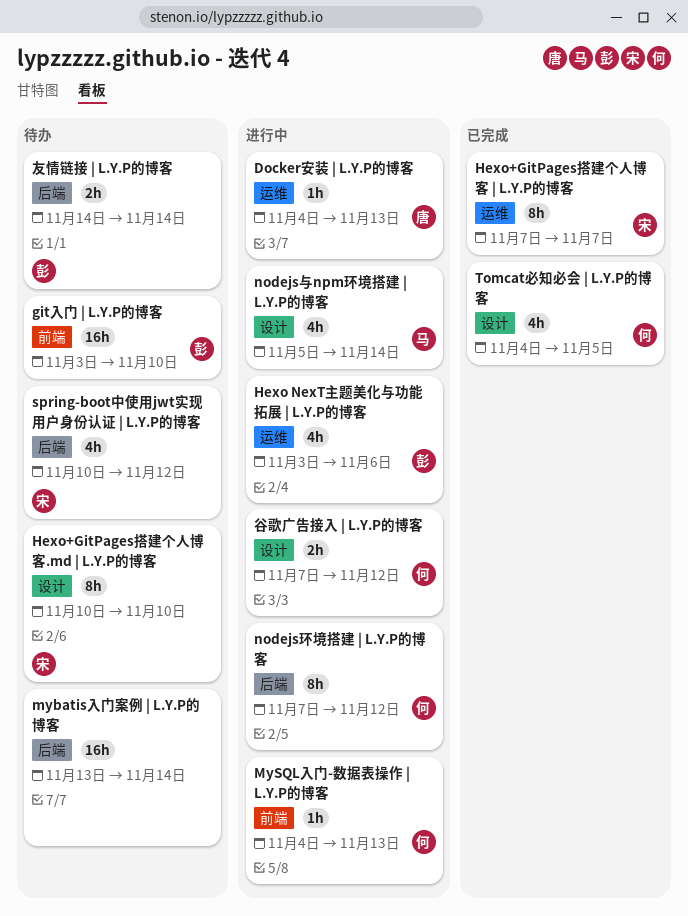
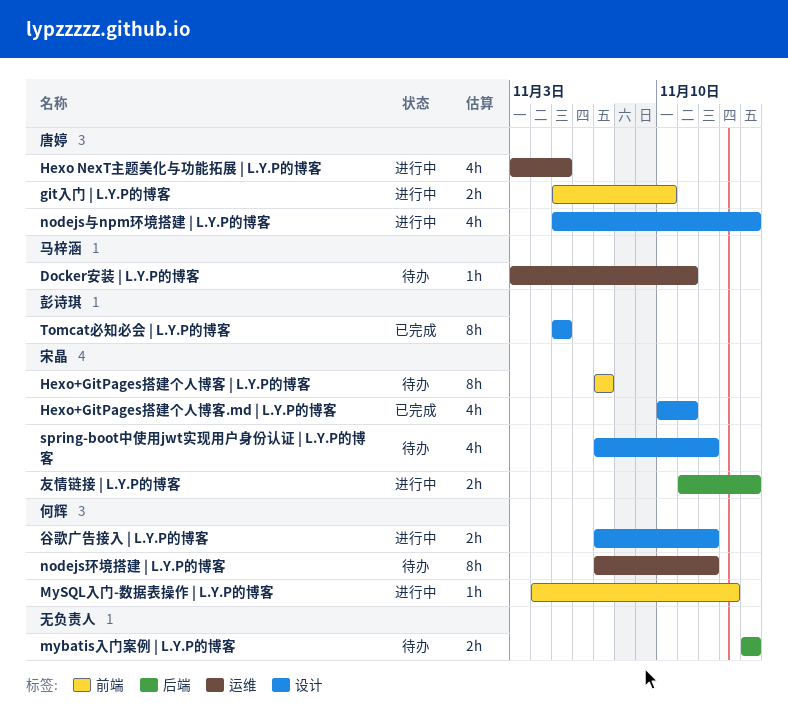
Docker安装 | L.Y.P的博客, status: 进行中 -> 待办
Docker安装 | L.Y.P的博客, owner: 唐婷 -> 马梓涵
Docker安装 | L.Y.P的博客, start: Nov 4 -> Nov 3
Docker安装 | L.Y.P的博客, due: Nov 13 -> Nov 11
git入门 | L.Y.P的博客, status: 待办 -> 进行中
git入门 | L.Y.P的博客, owner: 彭诗琪 -> 唐婷
git入门 | L.Y.P的博客, estimate: 16h -> 2h
git入门 | L.Y.P的博客, start: Nov 3 -> Nov 5
Hexo NexT主题美化与功能拓展 | L.Y.P的博客, owner: 彭诗琪 -> 唐婷
Hexo NexT主题美化与功能拓展 | L.Y.P的博客, due: Nov 6 -> Nov 5
Hexo+GitPages搭建个人博客 | L.Y.P的博客, status: 已完成 -> 待办
Hexo+GitPages搭建个人博客 | L.Y.P的博客, label: 运维 -> 前端
Hexo+GitPages搭建个人博客.md | L.Y.P的博客, status: 待办 -> 已完成
Hexo+GitPages搭建个人博客.md | L.Y.P的博客, estimate: 8h -> 4h
Hexo+GitPages搭建个人博客.md | L.Y.P的博客, due: Nov 10 -> Nov 11
mybatis入门案例 | L.Y.P的博客, estimate: 16h -> 2h
mybatis入门案例 | L.Y.P的博客, start: Nov 13 -> Nov 14
nodejs与npm环境搭建 | L.Y.P的博客, owner: 马梓涵 -> 唐婷
nodejs环境搭建 | L.Y.P的博客, status: 进行中 -> 待办
nodejs环境搭建 | L.Y.P的博客, label: 后端 -> 运维
spring-boot中使用jwt实现用户身份认证 | L.Y.P的博客, label: 后端 -> 设计
spring-boot中使用jwt实现用户身份认证 | L.Y.P的博客, start: Nov 10 -> Nov 7
Tomcat必知必会 | L.Y.P的博客, owner: 何辉 -> 彭诗琪
Tomcat必知必会 | L.Y.P的博客, estimate: 4h -> 8h
Tomcat必知必会 | L.Y.P的博客, start: Nov 4 -> Nov 5
友情链接 | L.Y.P的博客, status: 待办 -> 进行中
友情链接 | L.Y.P的博客, owner: 彭诗琪 -> 宋晶
友情链接 | L.Y.P的博客, start: Nov 14 -> Nov 11

